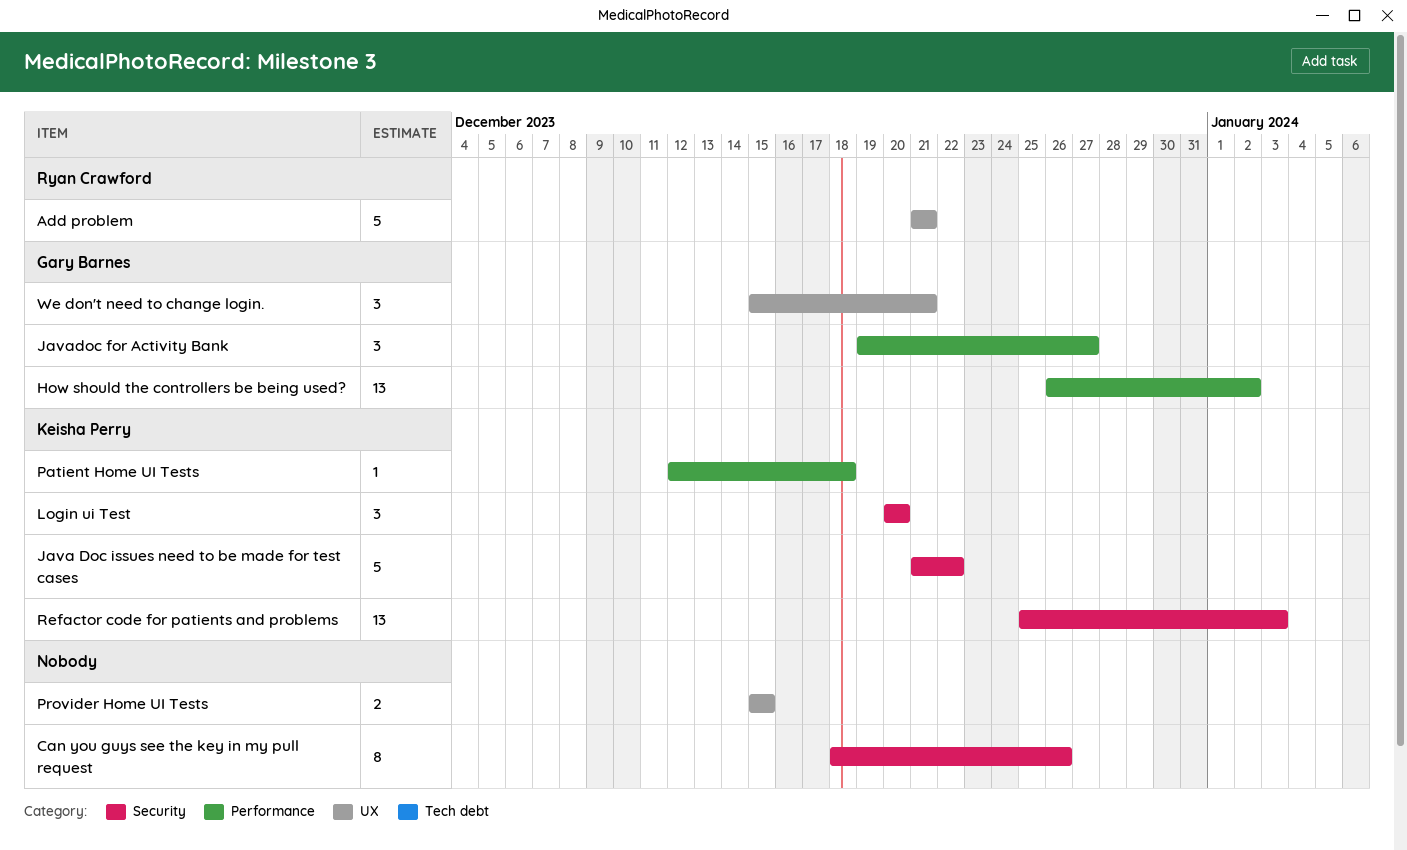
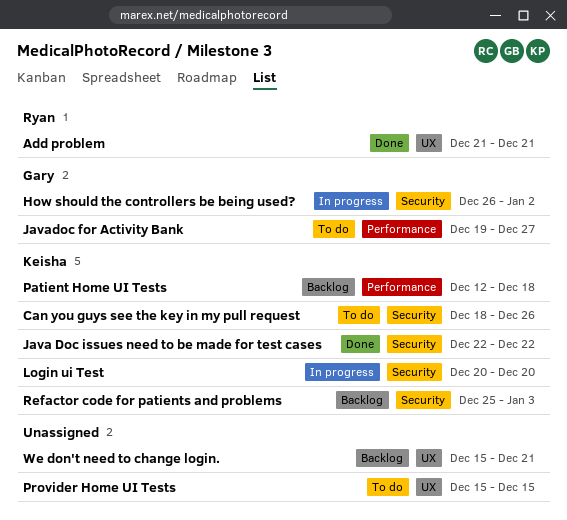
Can you guys see the key in my pull request, owner: none -> Keisha Perry
How should the controllers be being used?, label: Performance -> Security
Java Doc issues need to be made for test cases, start: Dec 21 -> Dec 22
We don't need to change login., owner: Gary Barnes -> none

